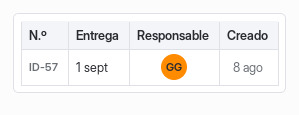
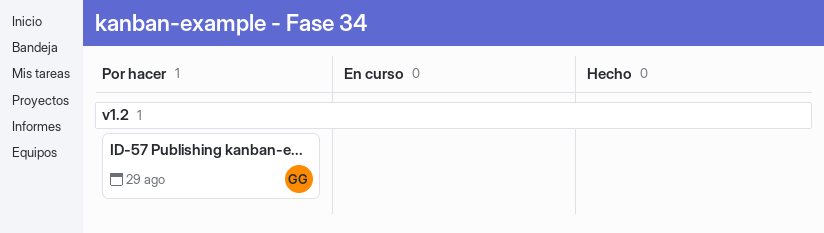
ID-57, due: Sep 1 -> Aug 29

